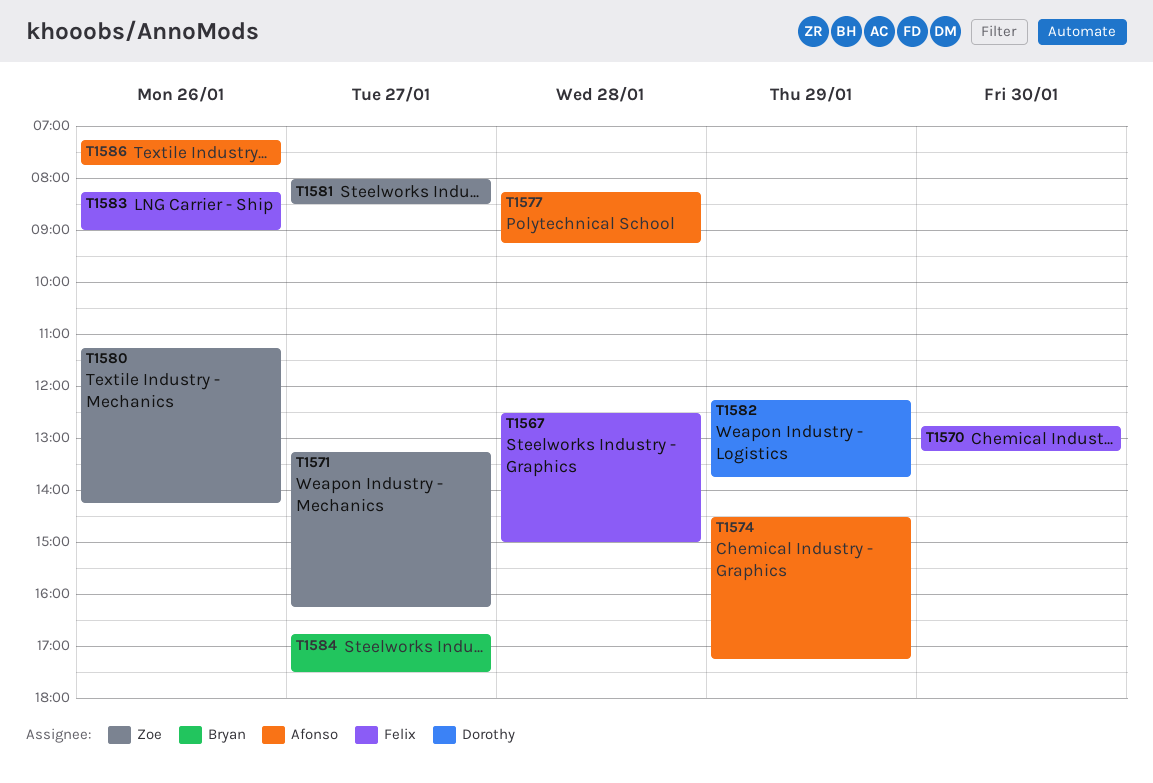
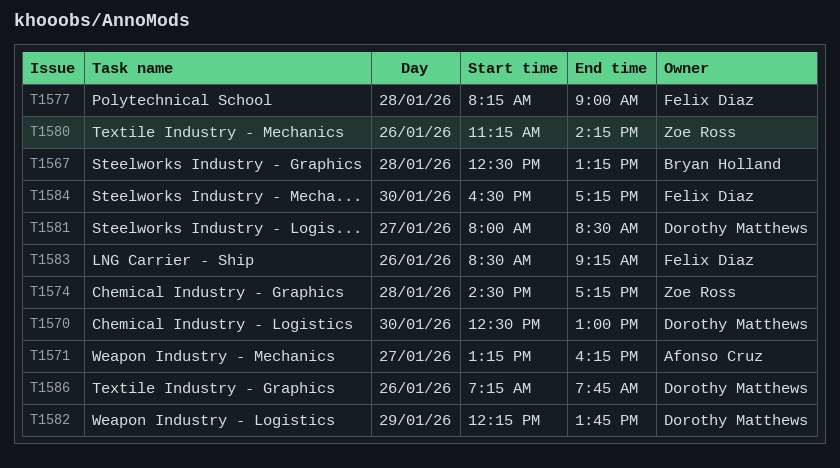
T1567, owner: Felix Diaz -> Bryan Holland
T1567, ends: 15:00 -> 13:15
T1570, owner: Felix Diaz -> Dorothy Matthews
T1570, begins: 12:45 -> 12:30
T1570, ends: 13:15 -> 13:00
T1571, owner: Zoe Ross -> Afonso Cruz
T1574, owner: Afonso Cruz -> Zoe Ross
T1574, day: Jan 29 -> Jan 28
T1577, owner: Afonso Cruz -> Felix Diaz
T1577, ends: 09:15 -> 09:00
T1581, owner: Zoe Ross -> Dorothy Matthews
T1583, begins: 08:15 -> 08:30
T1583, ends: 09:00 -> 09:15
T1584, owner: Bryan Holland -> Felix Diaz
T1584, day: Jan 27 -> Jan 30
T1584, begins: 16:45 -> 16:30
T1584, ends: 17:30 -> 17:15
T1586, owner: Afonso Cruz -> Dorothy Matthews

